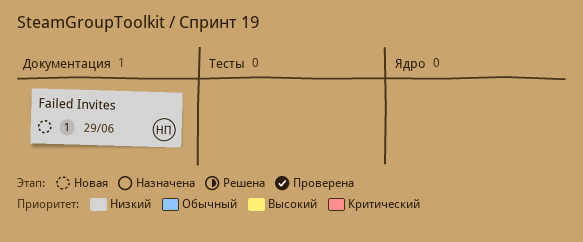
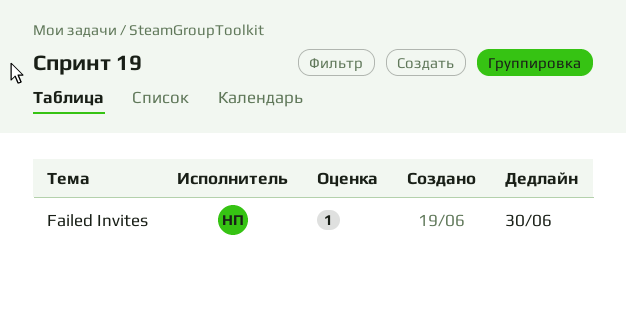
Failed Invites, due: Jun 29 -> Jun 30

